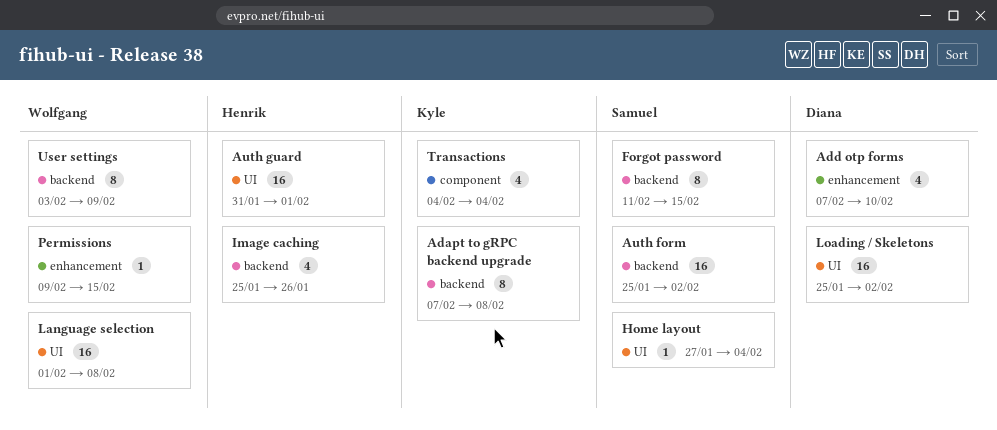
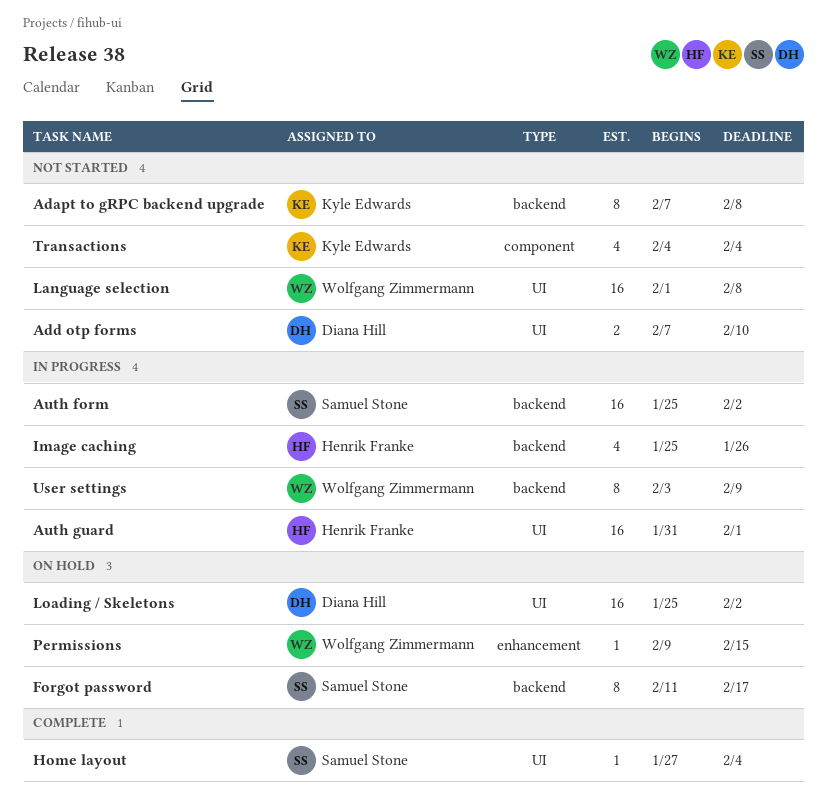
Add otp forms, label: enhancement -> UI
Add otp forms, estimate: 4 -> 2
Forgot password, due: Feb 15 -> Feb 17

